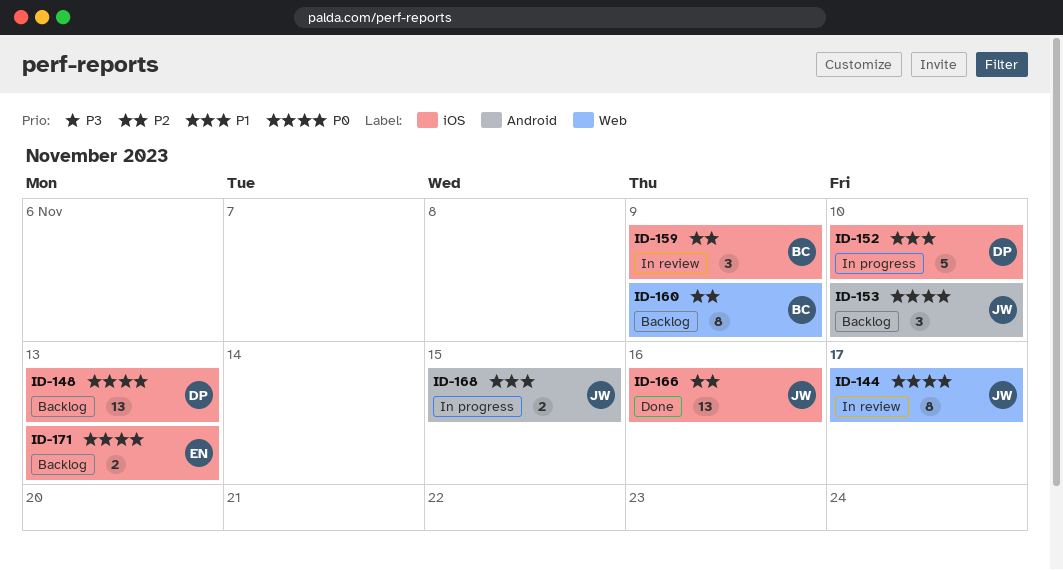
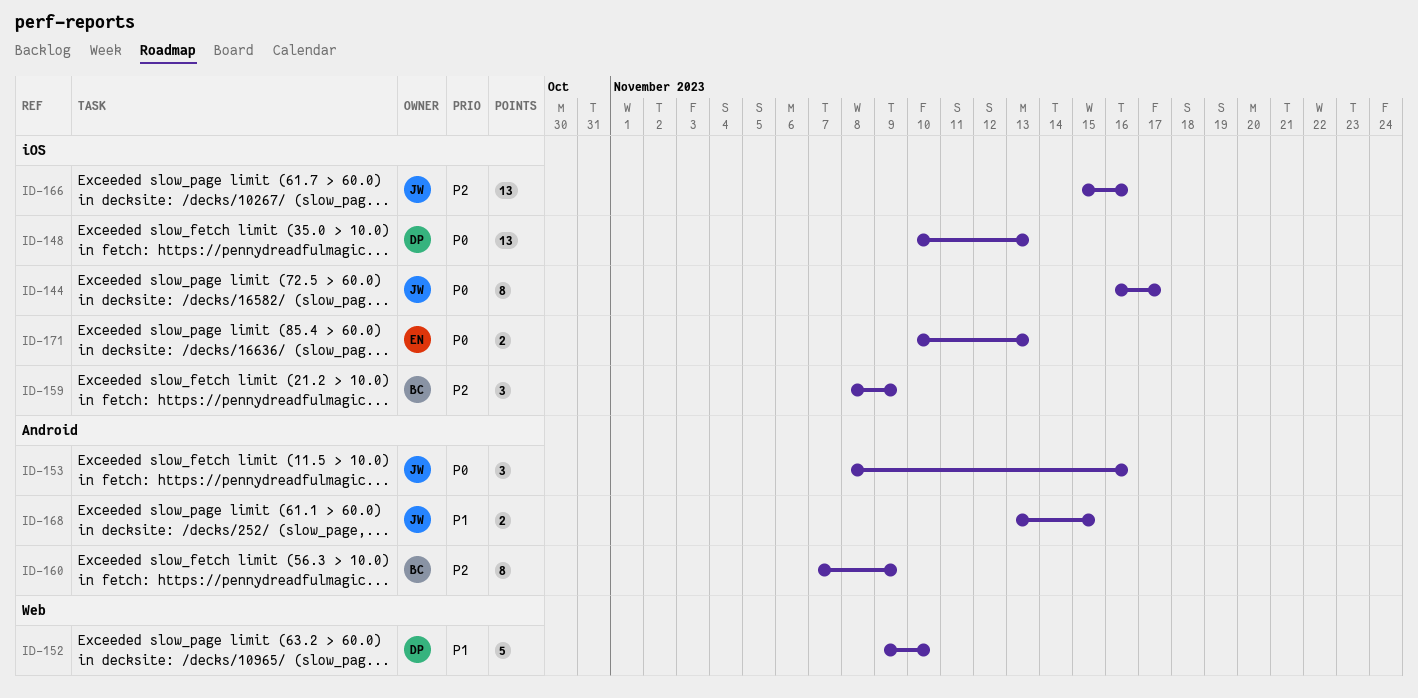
ID-144, label: Web -> iOS
ID-152, label: iOS -> Web
ID-153, due: Nov 10 -> Nov 16
ID-160, label: Web -> Android

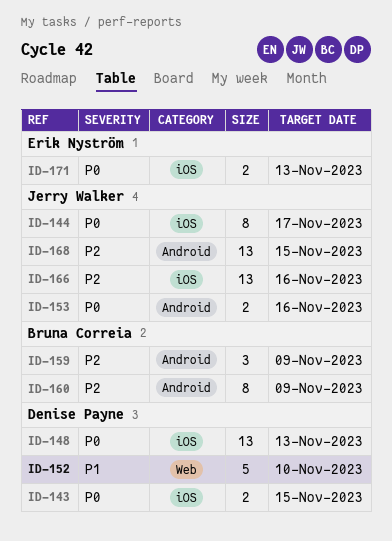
ID-143: none -> present
ID-153, estimate: 3 -> 2
ID-159, label: iOS -> Android
ID-168, priority: P1 -> P2
ID-168, estimate: 2 -> 13

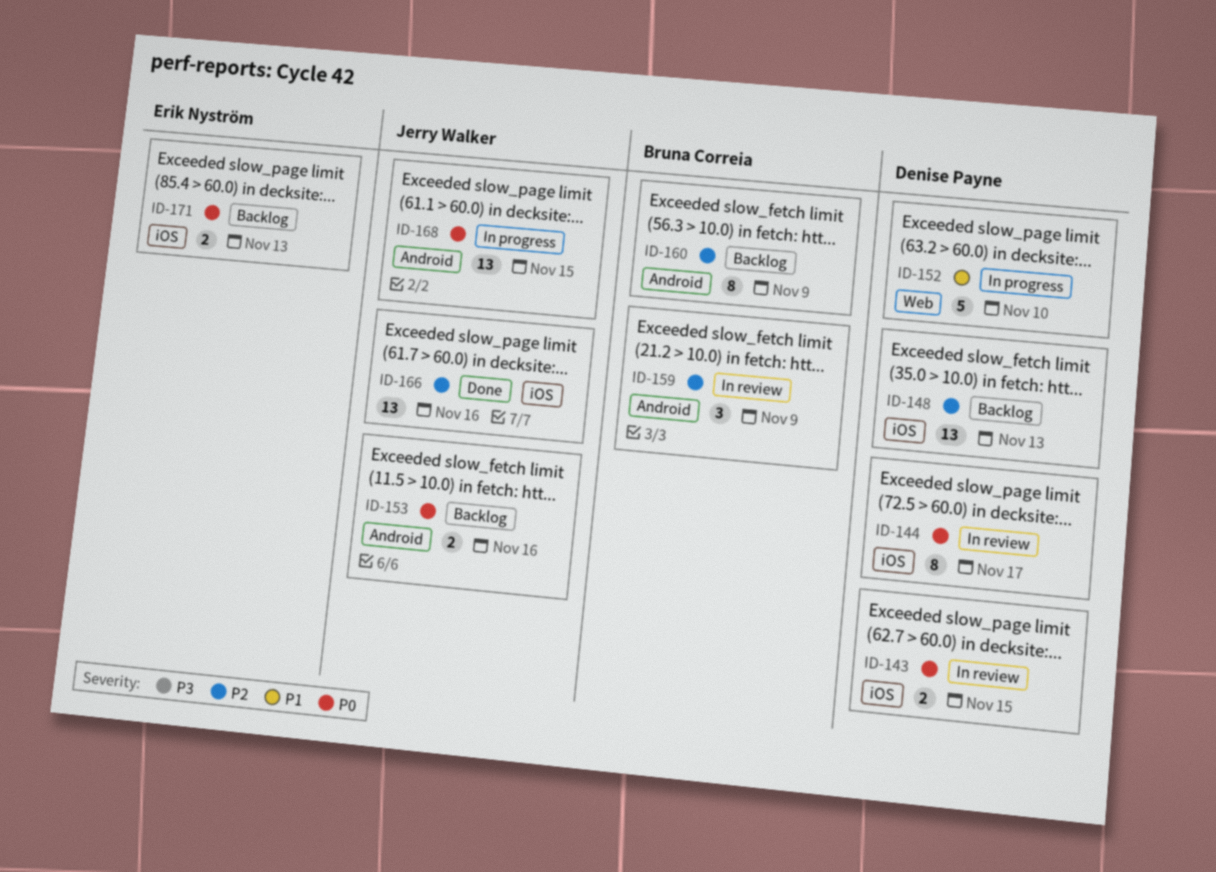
ID-144, owner: Jerry Walker -> Denise Payne
ID-148, priority: P0 -> P2
ID-168, priority: P2 -> P0

